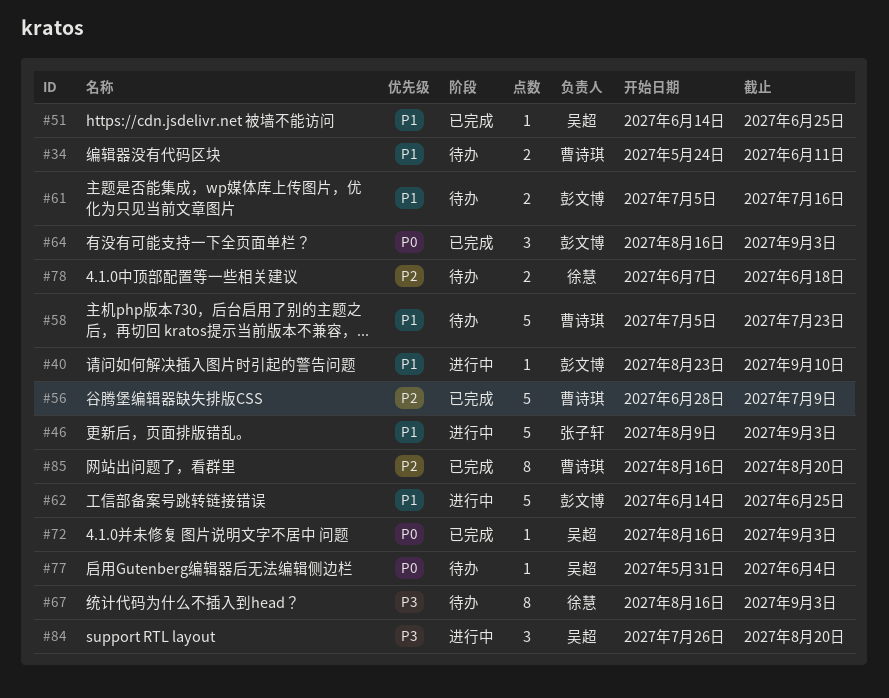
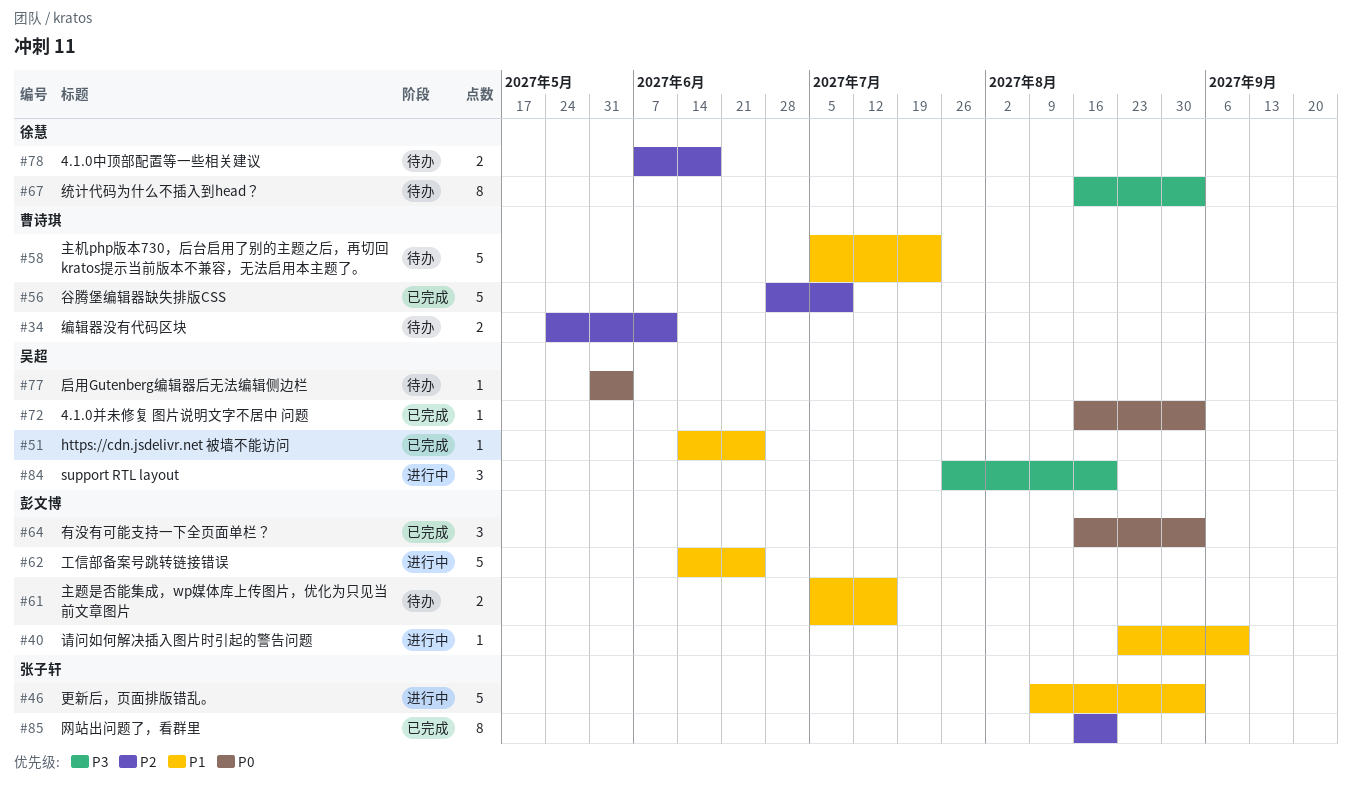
#34, priority: P1 -> P2
#85, owner: 曹诗琪 -> 张子轩

